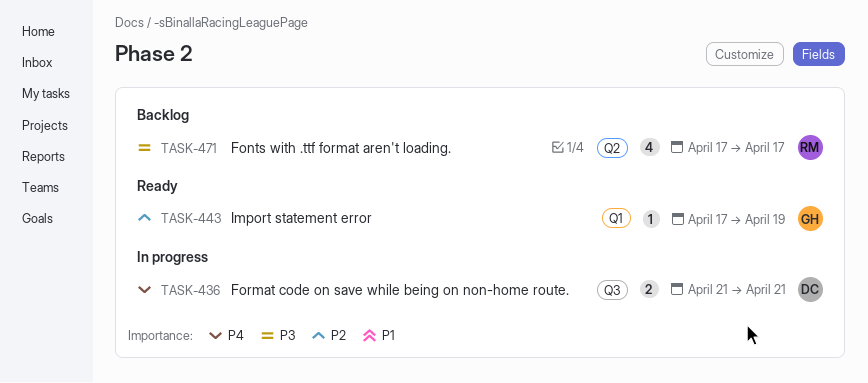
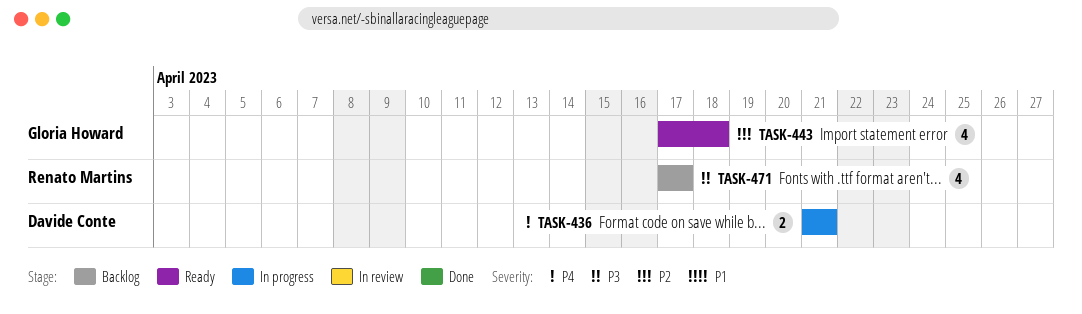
TASK-443, estimate: 1 -> 4
TASK-443, due: Apr 19 -> Apr 18

